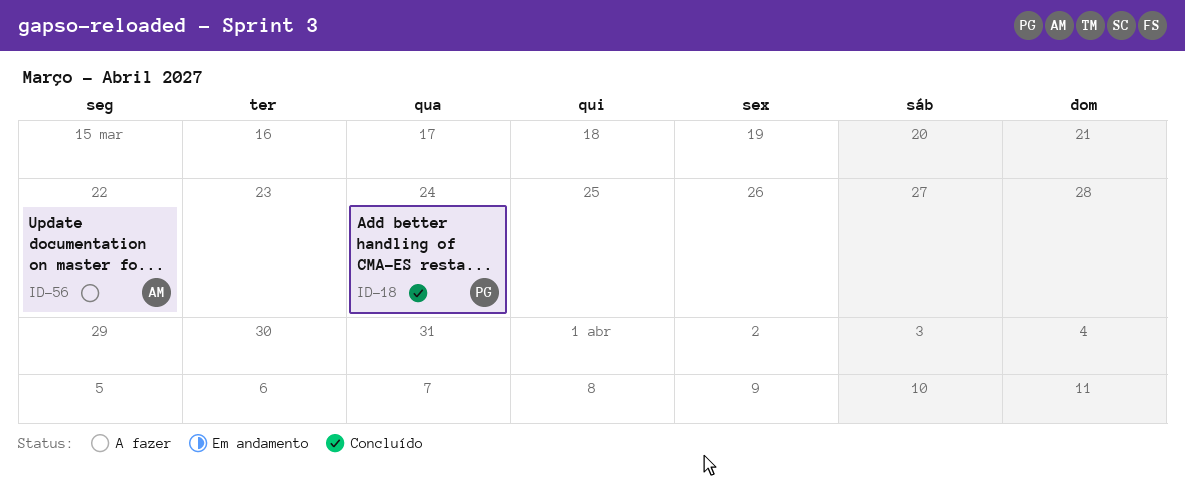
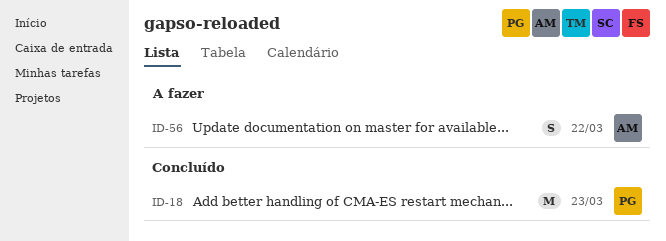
ID-18, due: Mar 24 -> Mar 23

